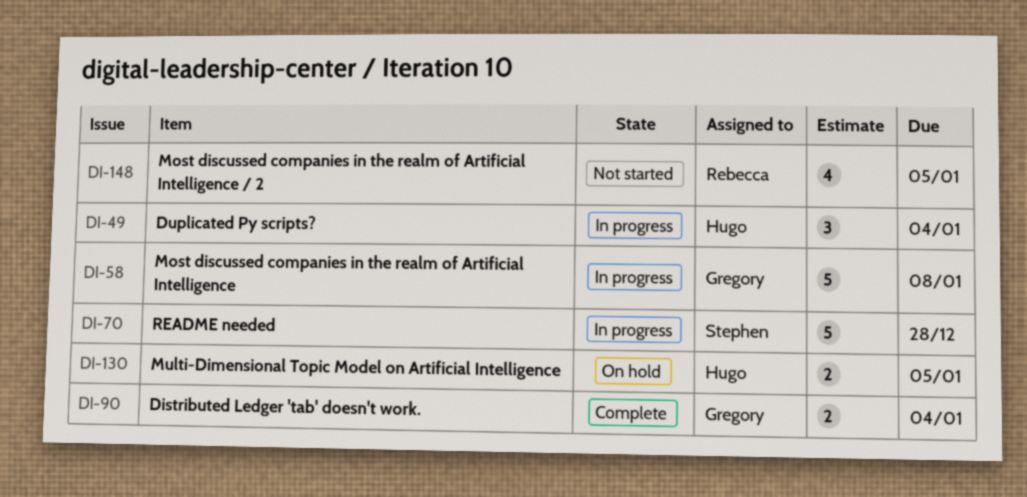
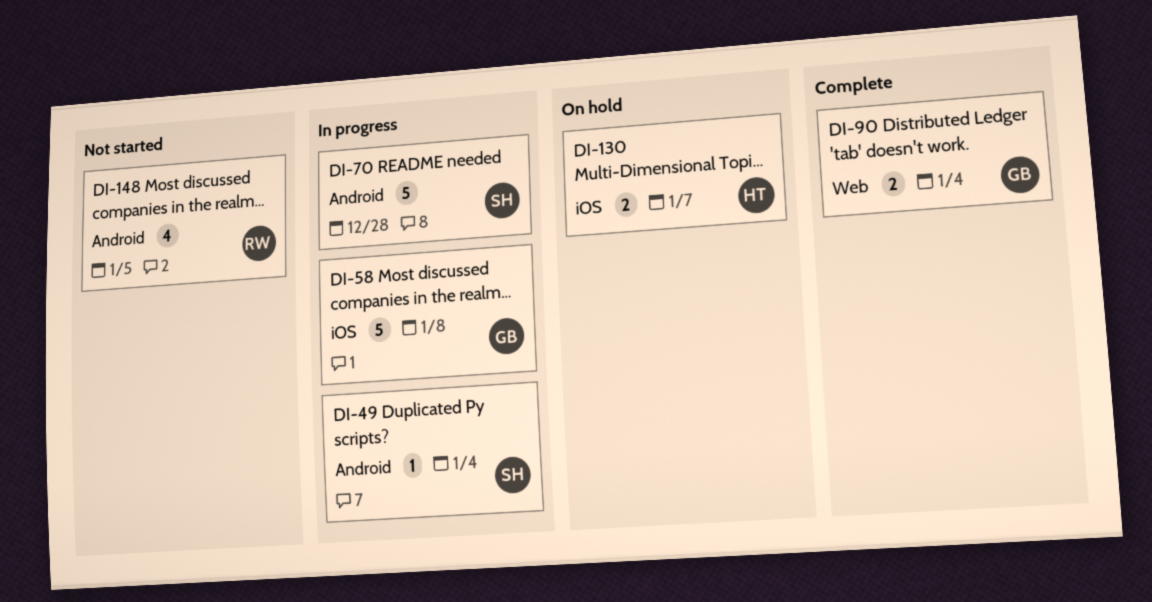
DI-49, owner: Hugo -> Stephen
DI-49, estimate: 3 -> 1
DI-130, due: Jan 5 -> Jan 7

